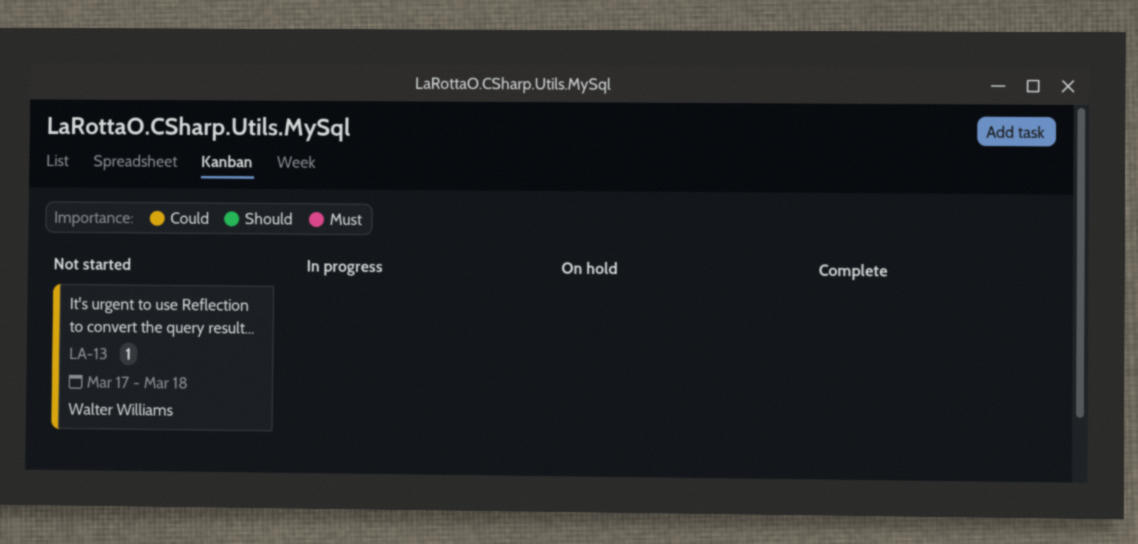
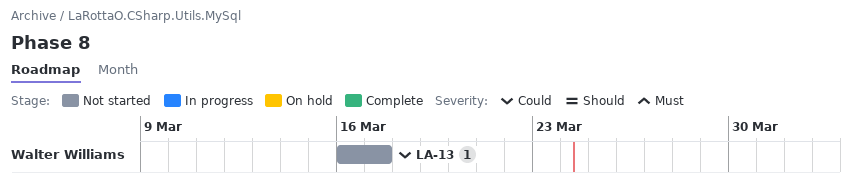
LA-13, start: Mar 17 -> Mar 16
LA-13, due: Mar 18 -> Mar 17

